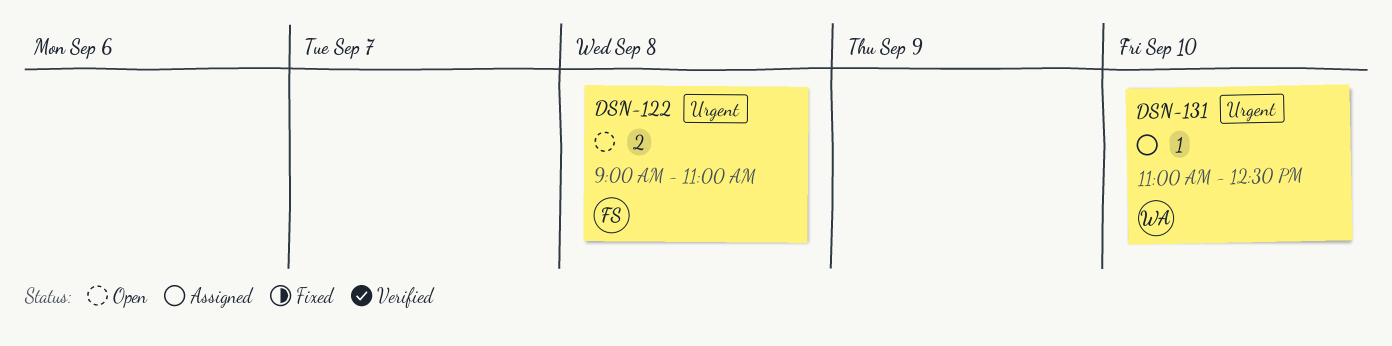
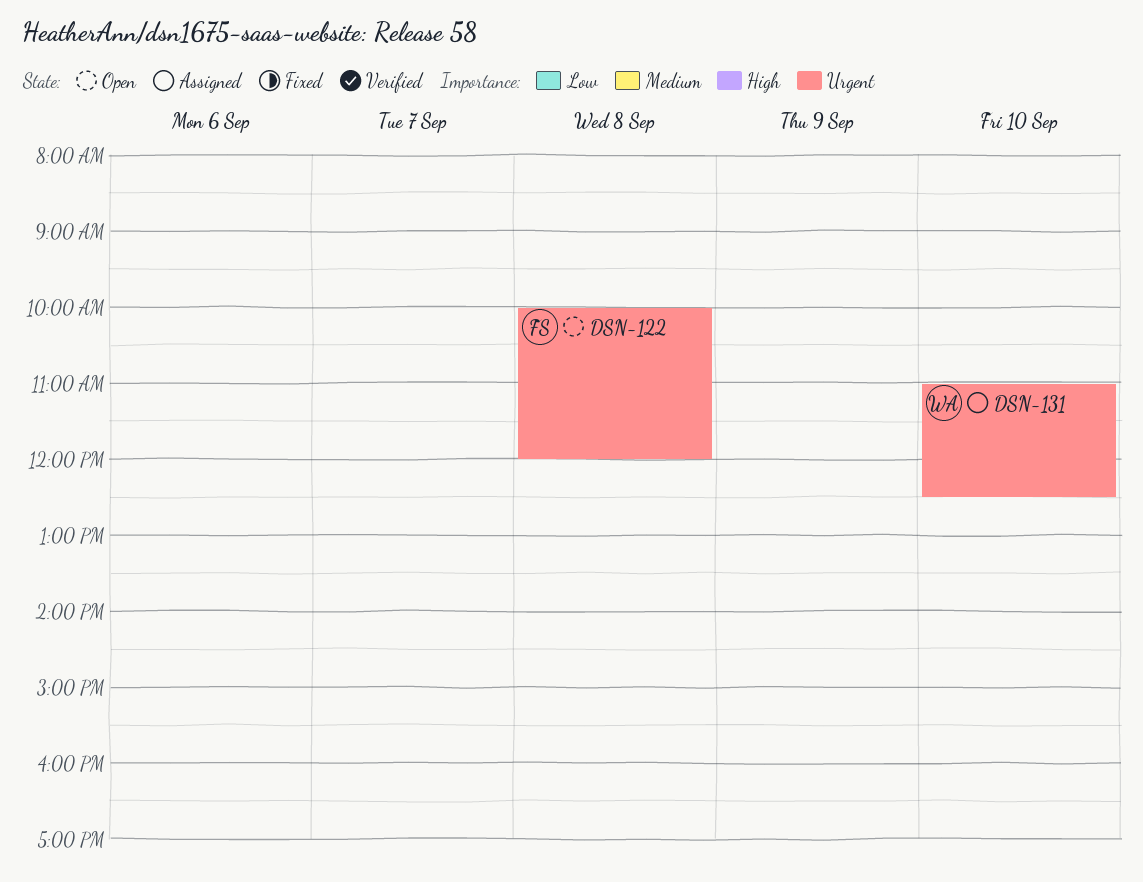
DSN-122, begins: 09:00 -> 10:00
DSN-122, ends: 11:00 -> 12:00

